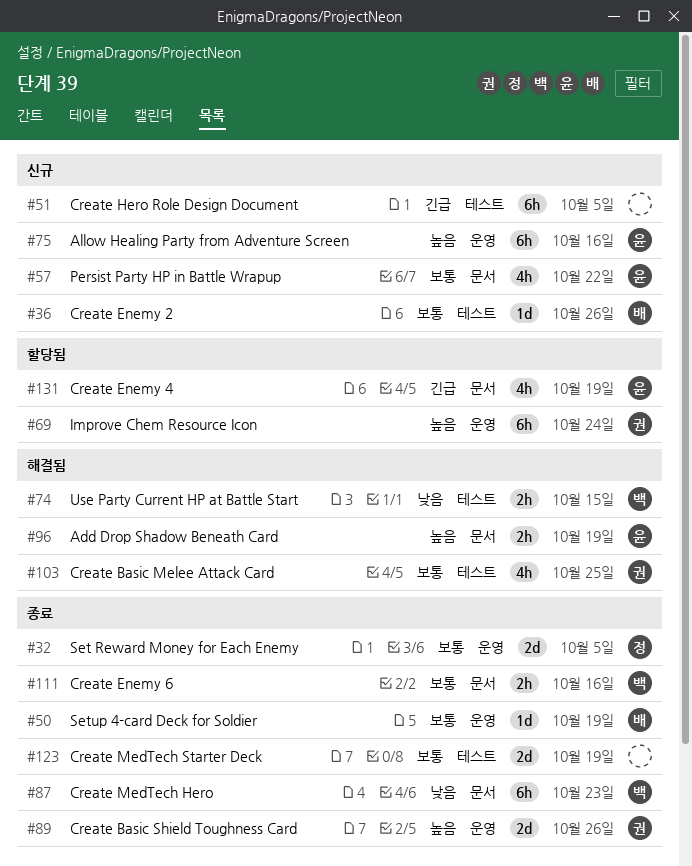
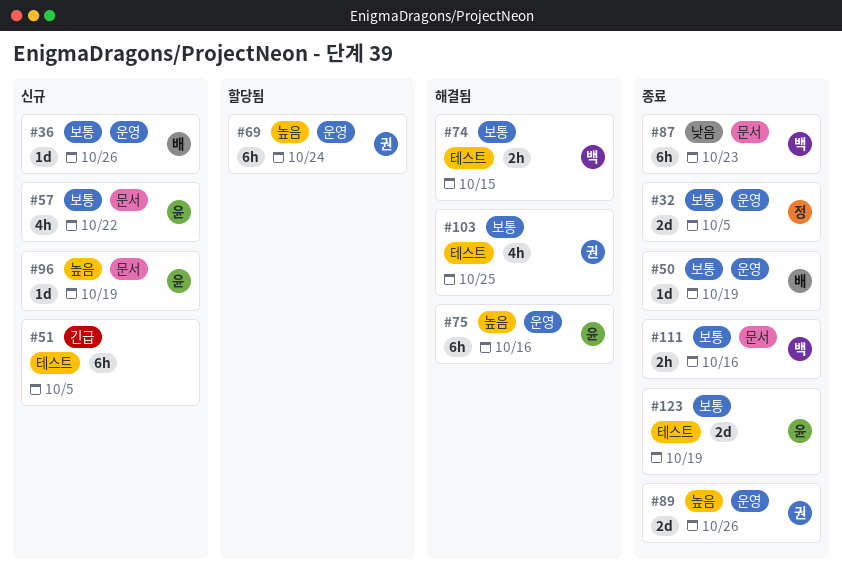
#36, label: 테스트 -> 운영
#74, priority: 낮음 -> 보통
#75, status: 신규 -> 해결됨
#96, status: 해결됨 -> 신규
#96, estimate: 2h -> 1d
#123, owner: none -> 윤
#131: present -> none

